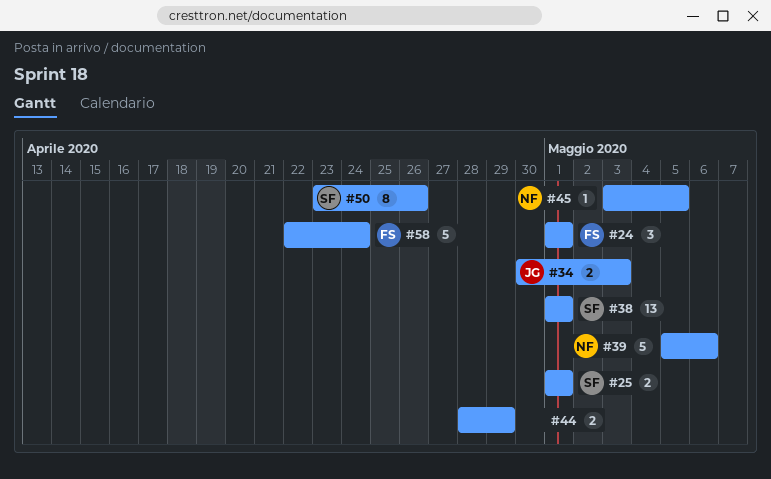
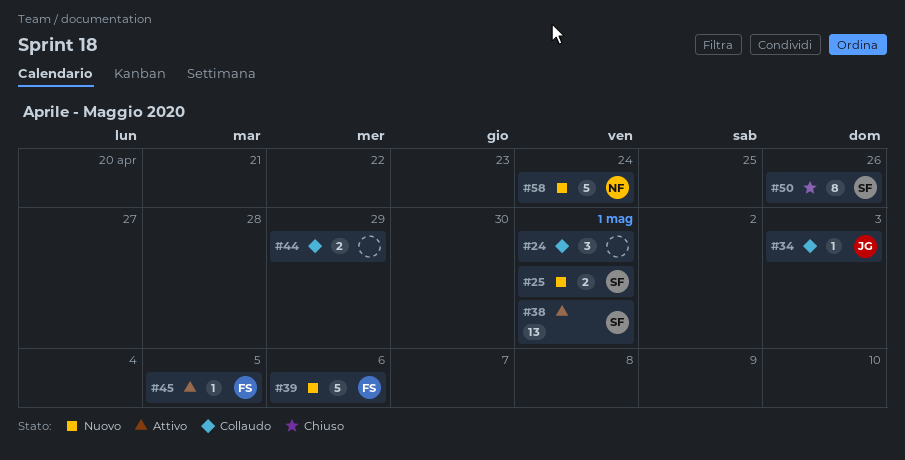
#24, owner: FS -> none
#34, estimate: 2 -> 1
#39, owner: NF -> FS
#45, owner: NF -> FS
#58, owner: FS -> NF

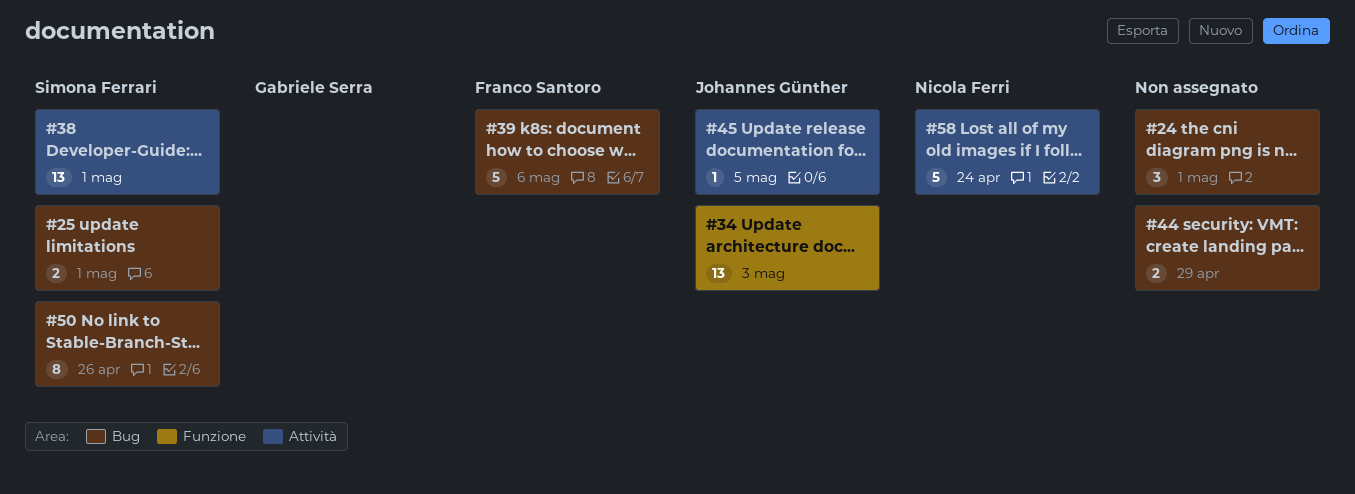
#34, estimate: 1 -> 13
#45, owner: Franco Santoro -> Johannes Günther

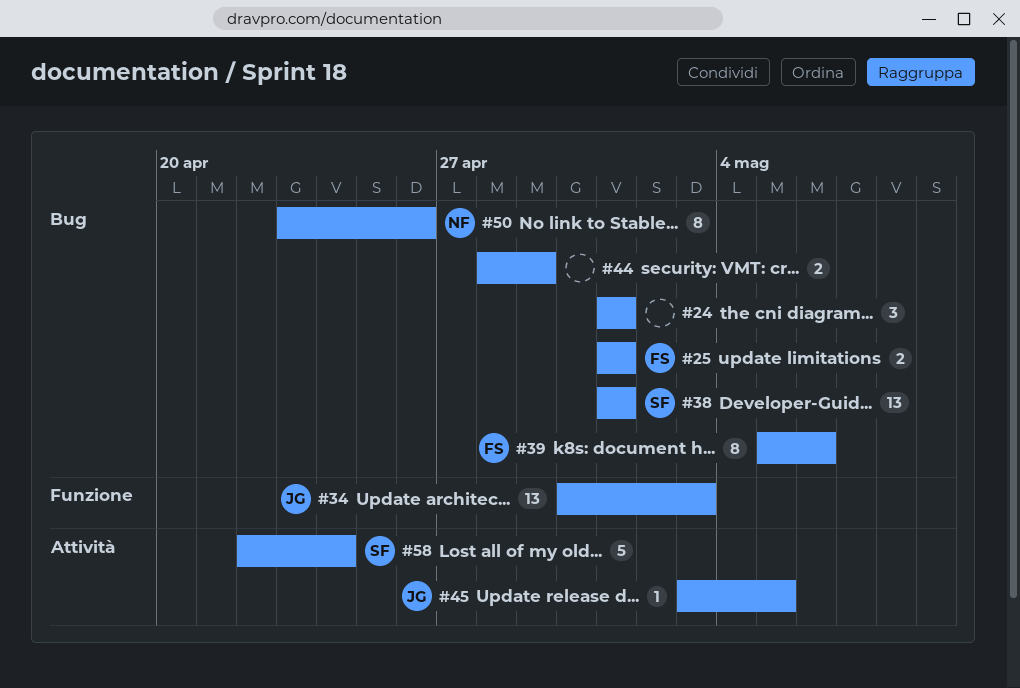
#25, owner: Simona Ferrari -> Franco Santoro
#38, label: Attività -> Bug
#39, estimate: 5 -> 8
#50, owner: Simona Ferrari -> Nicola Ferri
#58, owner: Nicola Ferri -> Simona Ferrari

